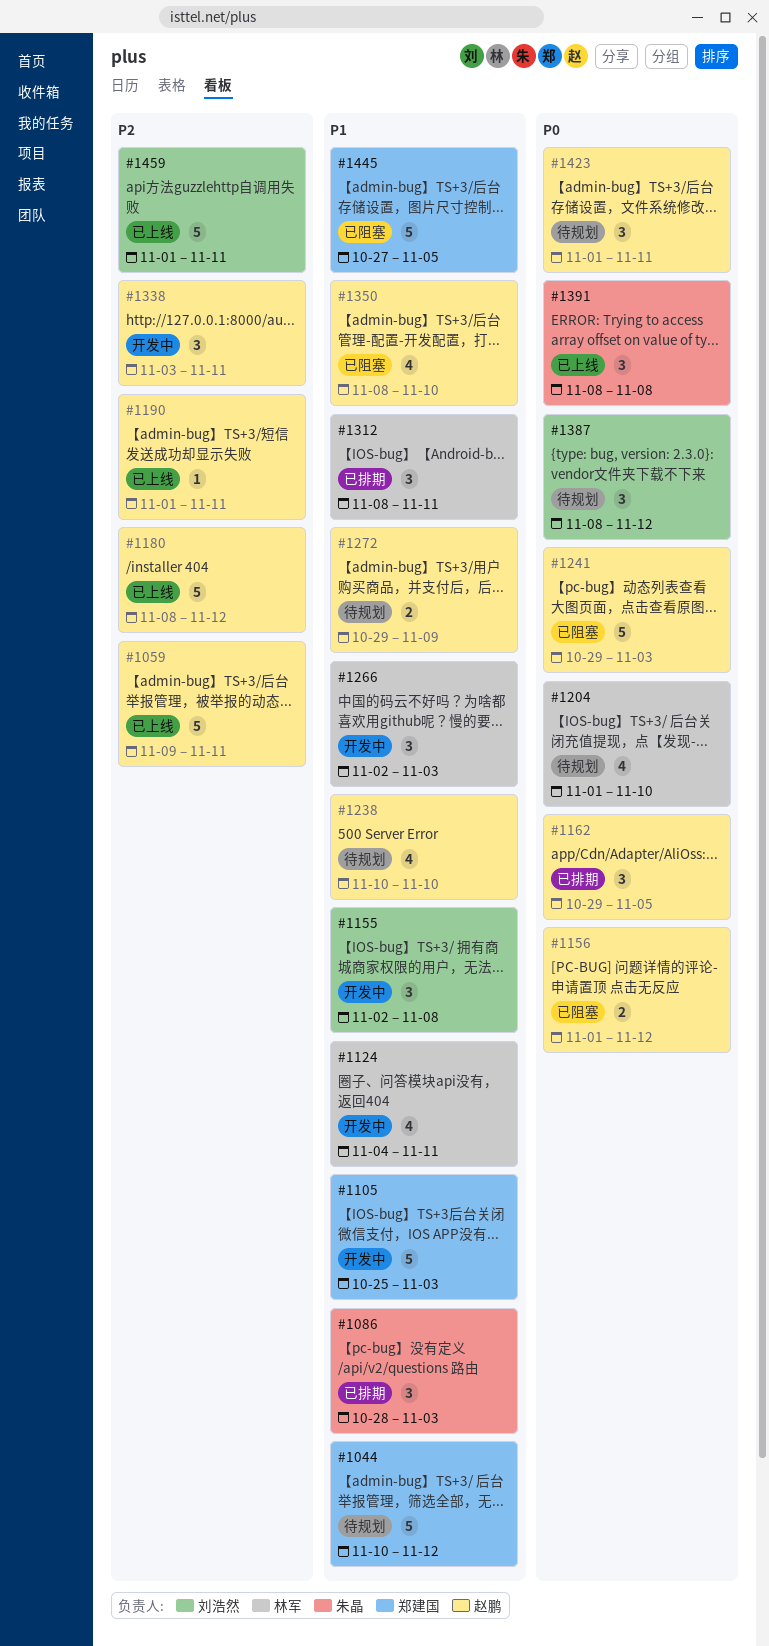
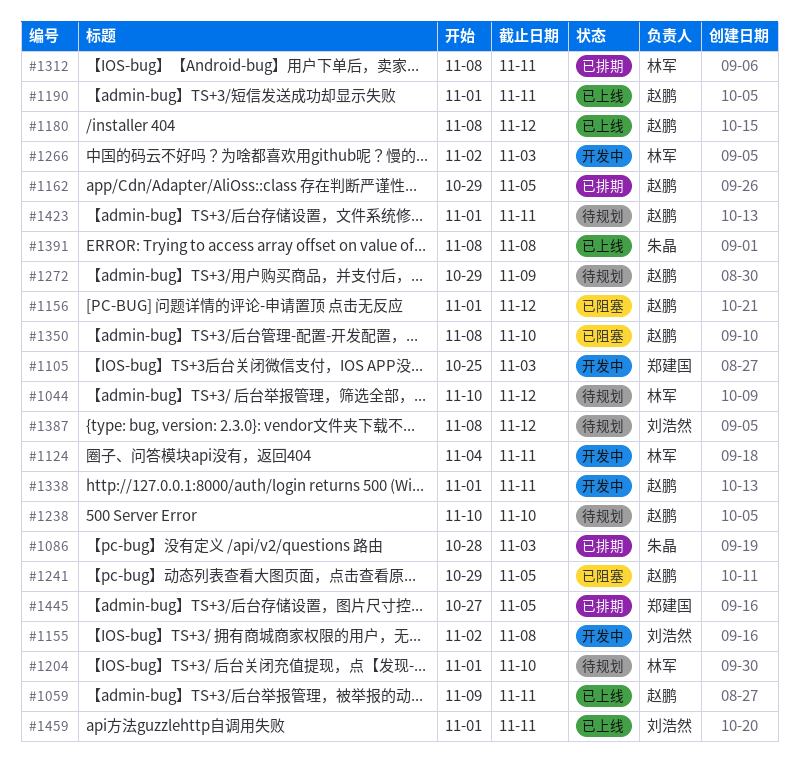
#1044, owner: 郑建国 -> 林军
#1241, due: Nov 3 -> Nov 5
#1338, start: Nov 3 -> Nov 1
#1445, status: 已阻塞 -> 已排期

